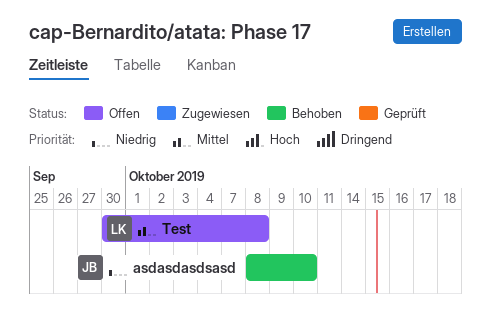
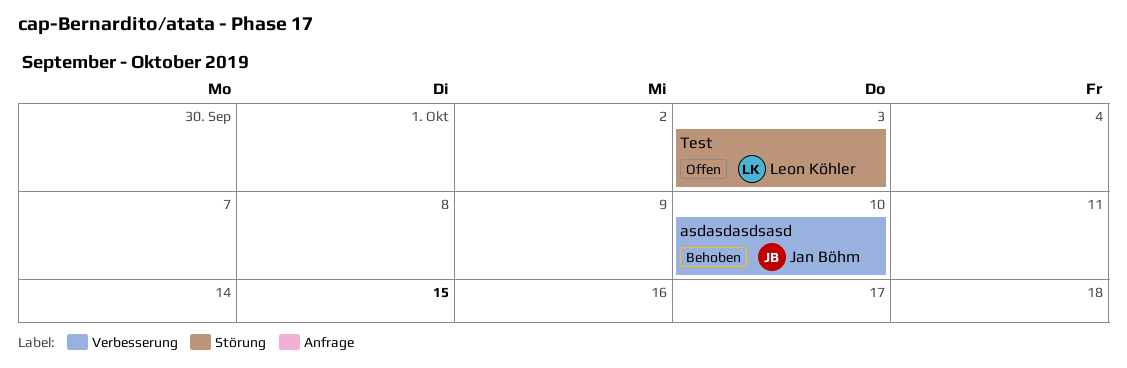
Test, due: Oct 8 -> Oct 3

